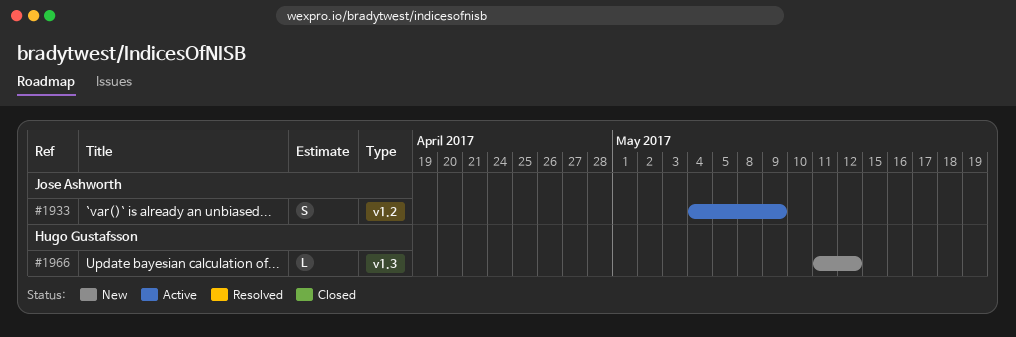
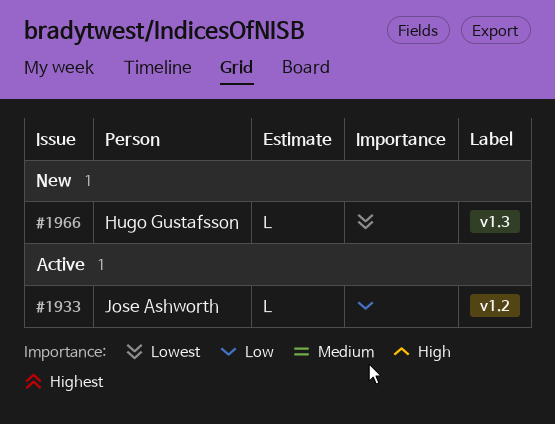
#1933, estimate: S -> L

